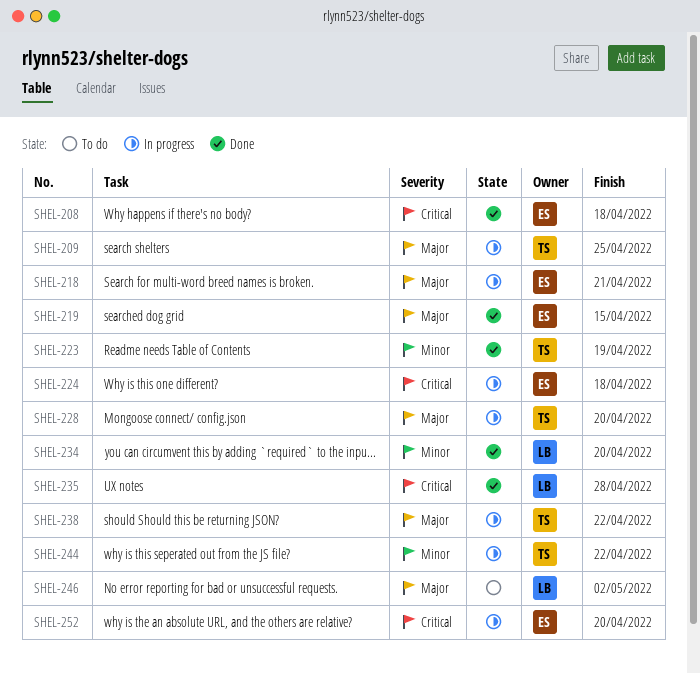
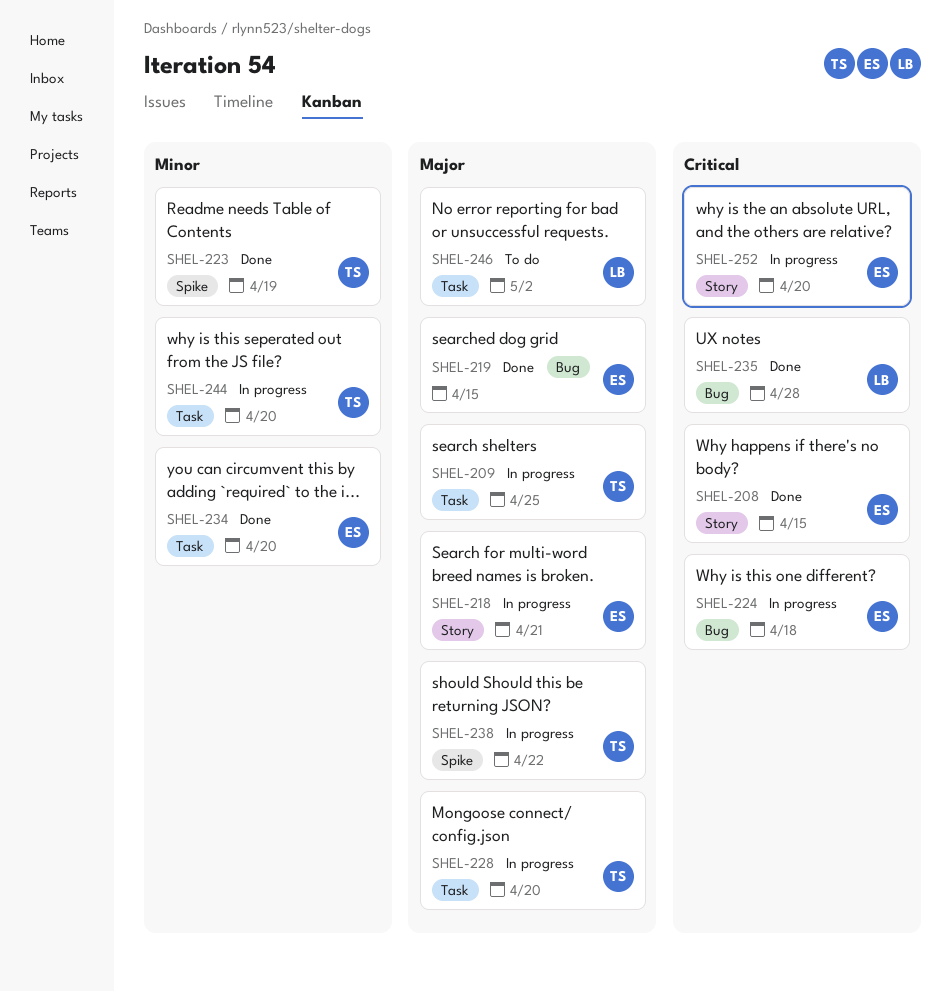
SHEL-208, due: Apr 18 -> Apr 15
SHEL-234, owner: LB -> ES
SHEL-244, due: Apr 22 -> Apr 20

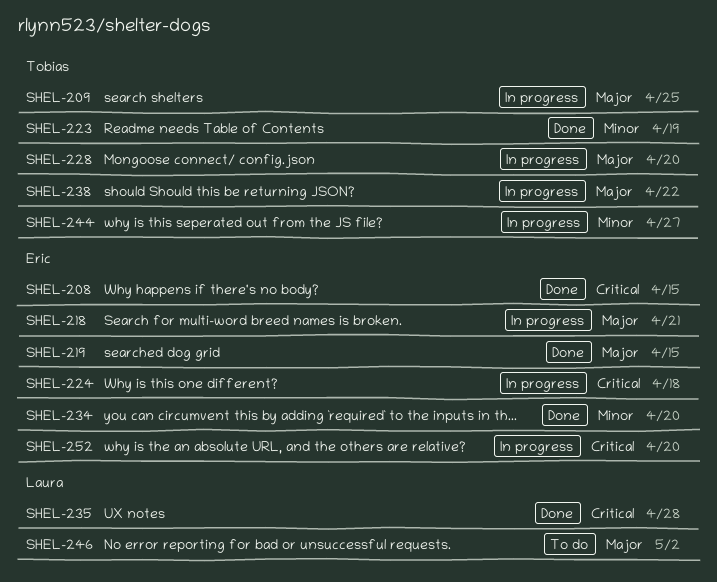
SHEL-244, due: Apr 20 -> Apr 27

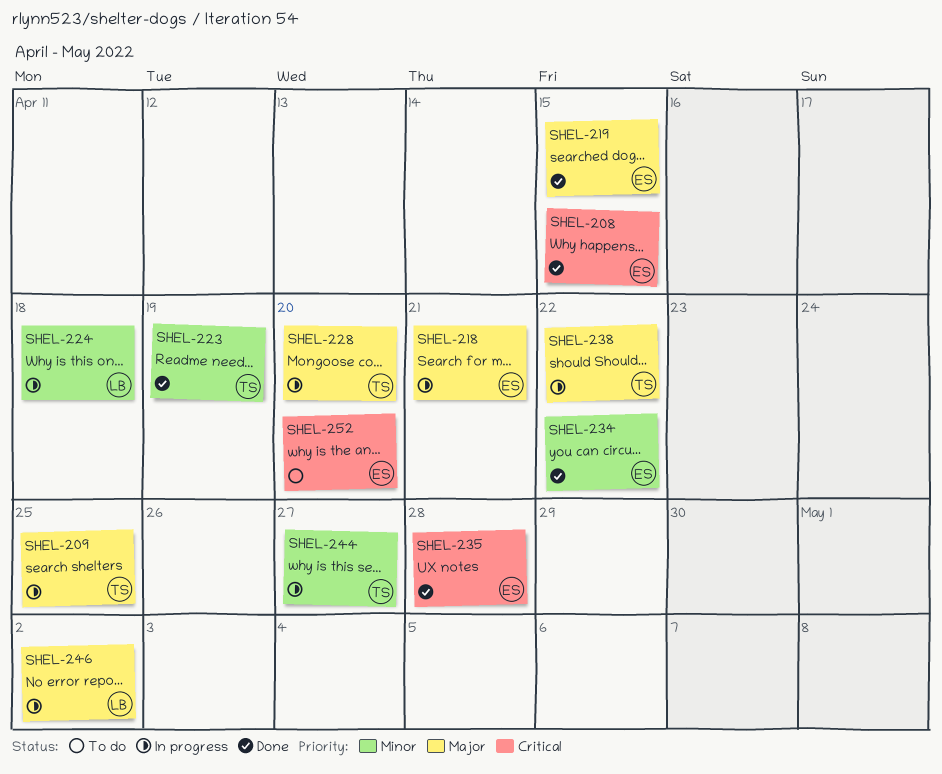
SHEL-224, owner: Eric -> Laura
SHEL-224, priority: Critical -> Minor
SHEL-234, due: Apr 20 -> Apr 22
SHEL-235, owner: Laura -> Eric
SHEL-246, status: To do -> In progress
SHEL-252, status: In progress -> To do

